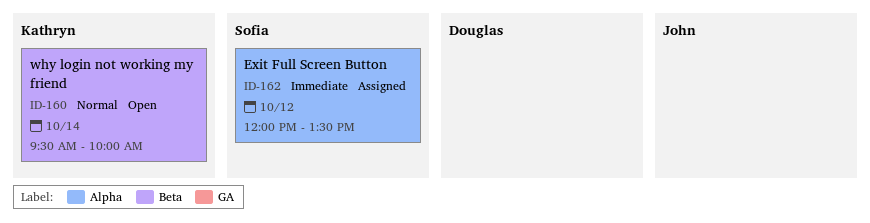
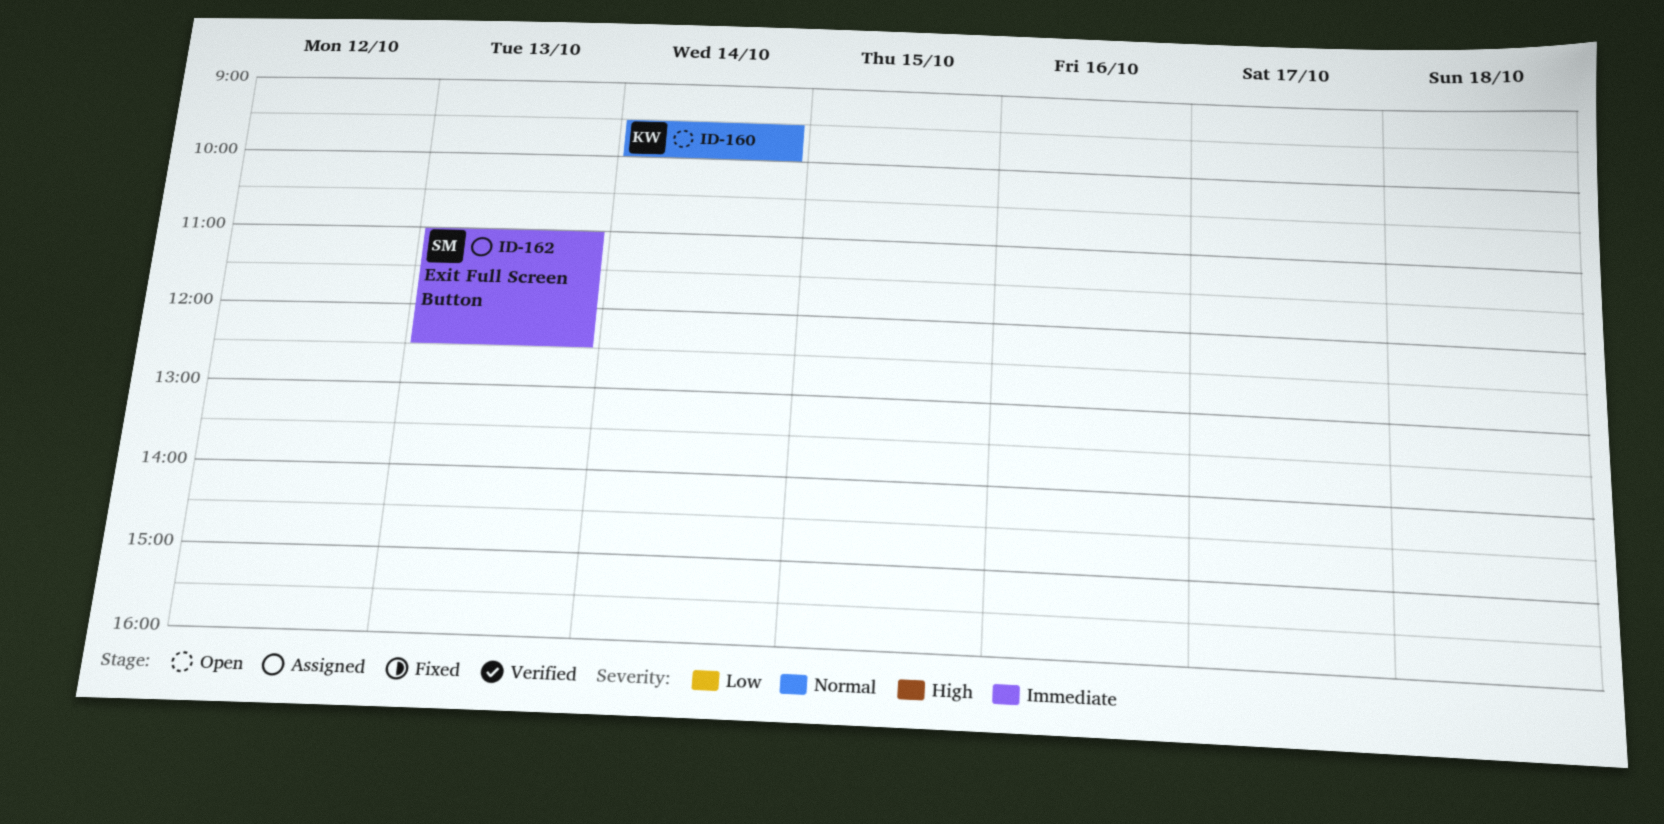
ID-162, day: Oct 12 -> Oct 13
ID-162, begins: 12:00 -> 11:00
ID-162, ends: 13:30 -> 12:30

